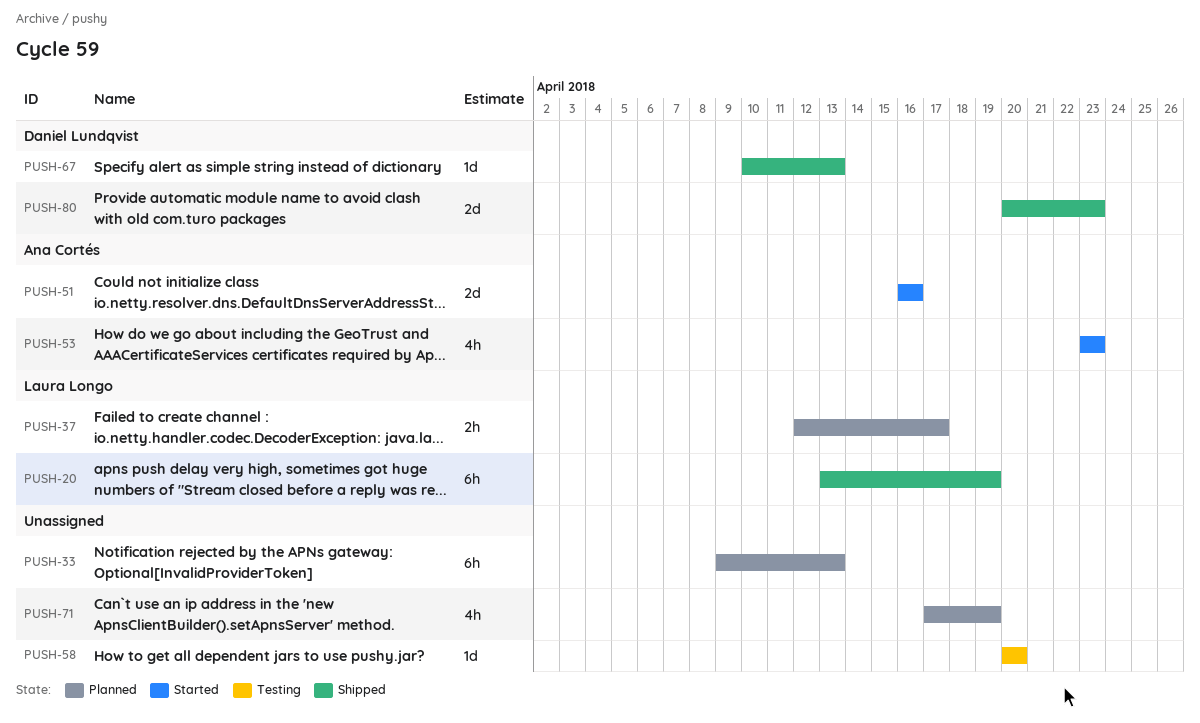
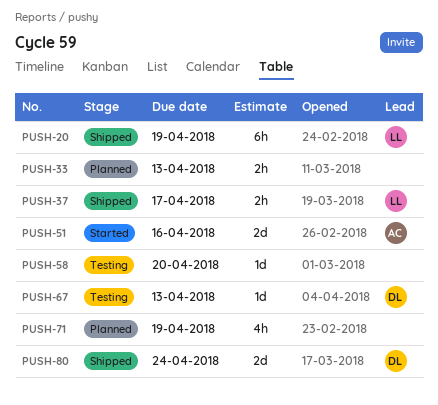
PUSH-33, estimate: 6h -> 2h
PUSH-37, status: Planned -> Shipped
PUSH-53: present -> none
PUSH-67, status: Shipped -> Testing
PUSH-80, due: Apr 23 -> Apr 24

